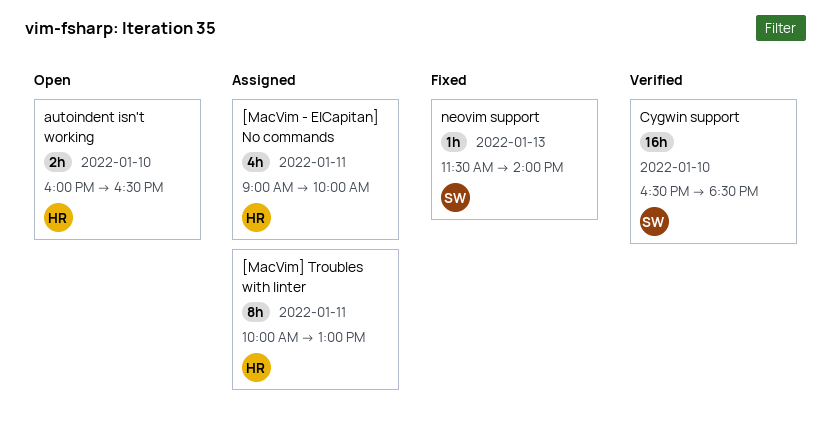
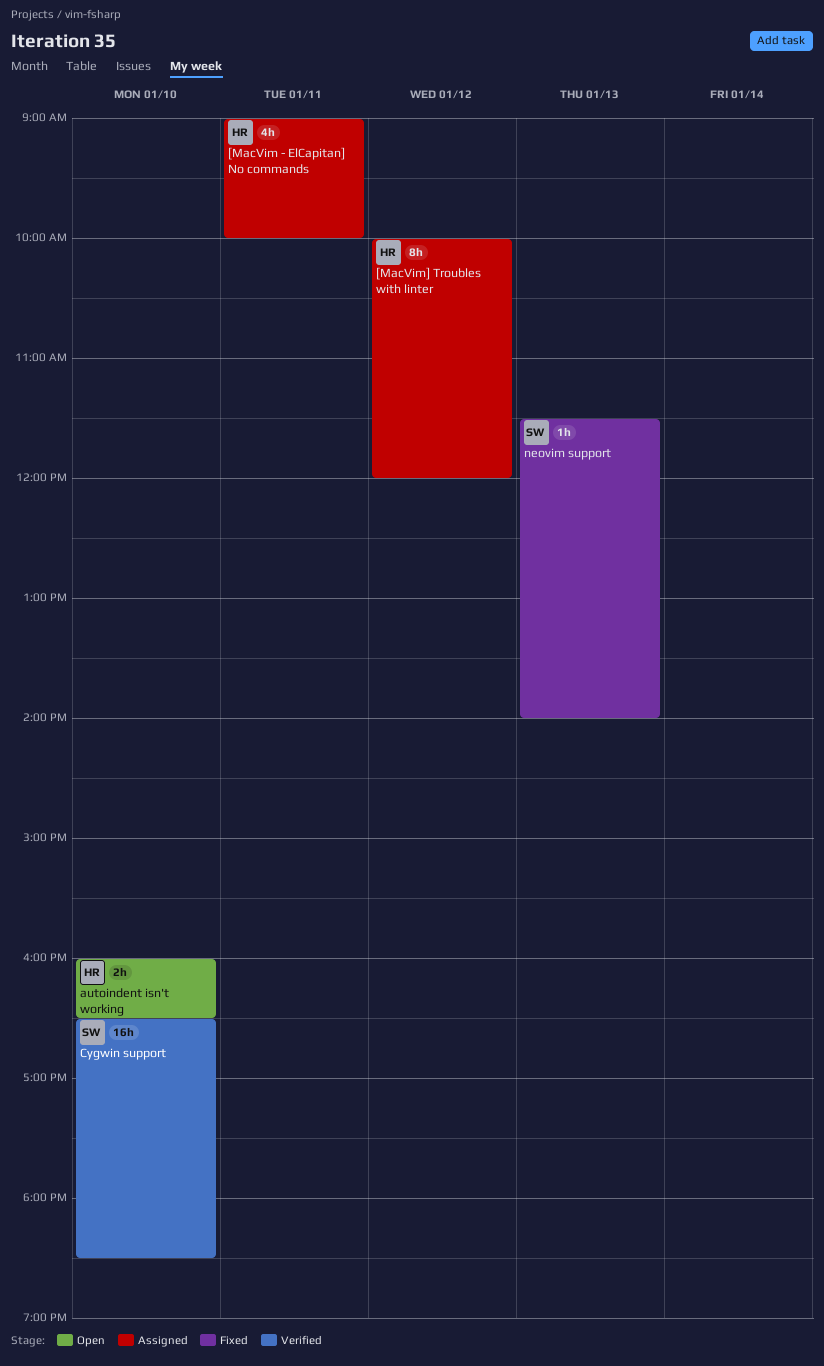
[MacVim] Troubles with linter, day: Jan 11 -> Jan 12
[MacVim] Troubles with linter, ends: 13:00 -> 12:00

